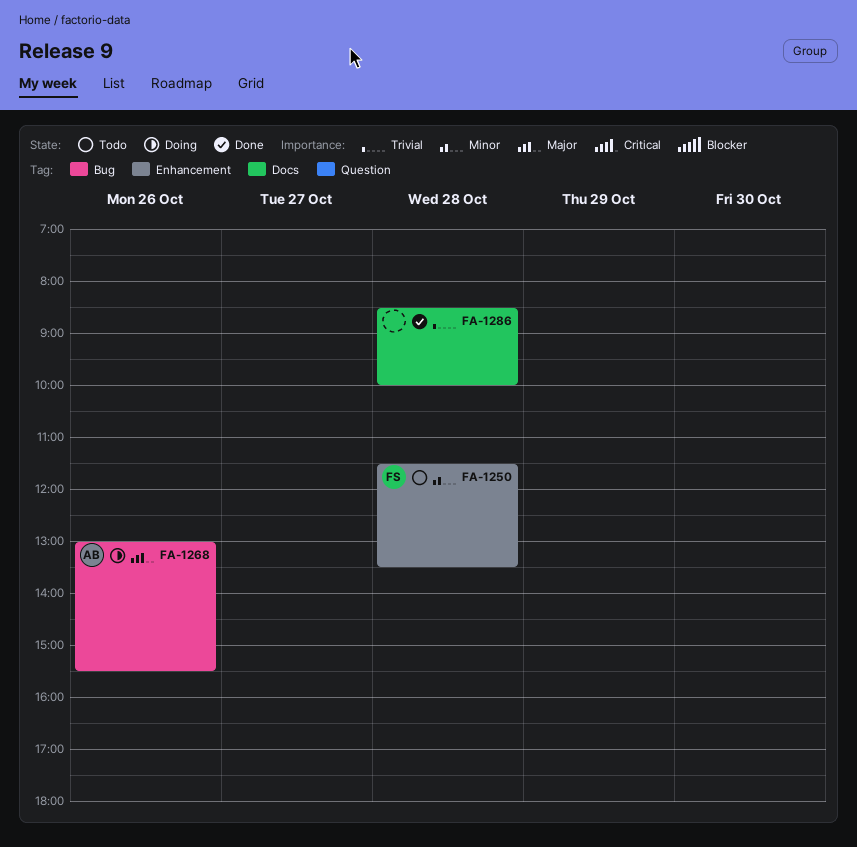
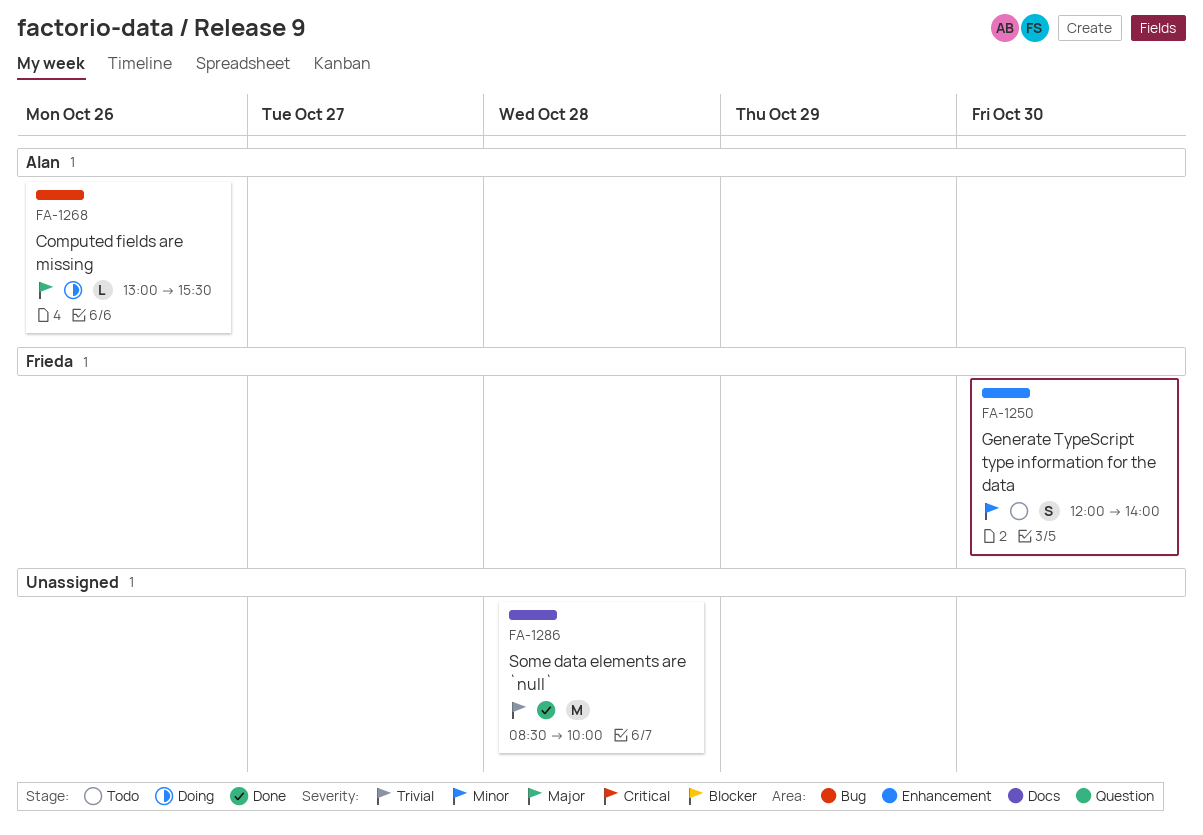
FA-1250, day: Oct 28 -> Oct 30
FA-1250, begins: 11:30 -> 12:00
FA-1250, ends: 13:30 -> 14:00

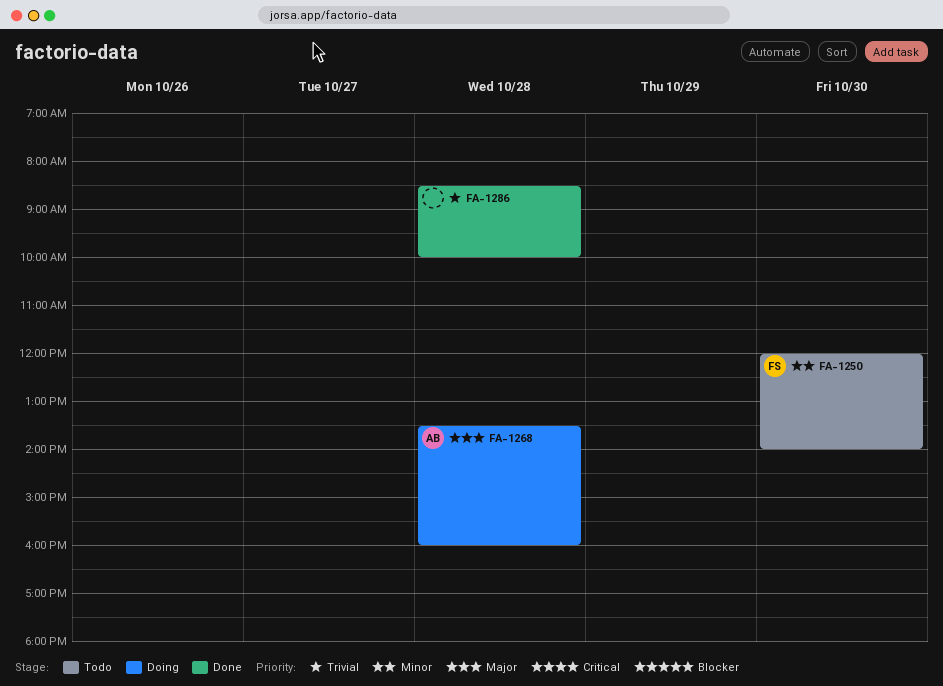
FA-1268, day: Oct 26 -> Oct 28
FA-1268, begins: 13:00 -> 13:30
FA-1268, ends: 15:30 -> 16:00

